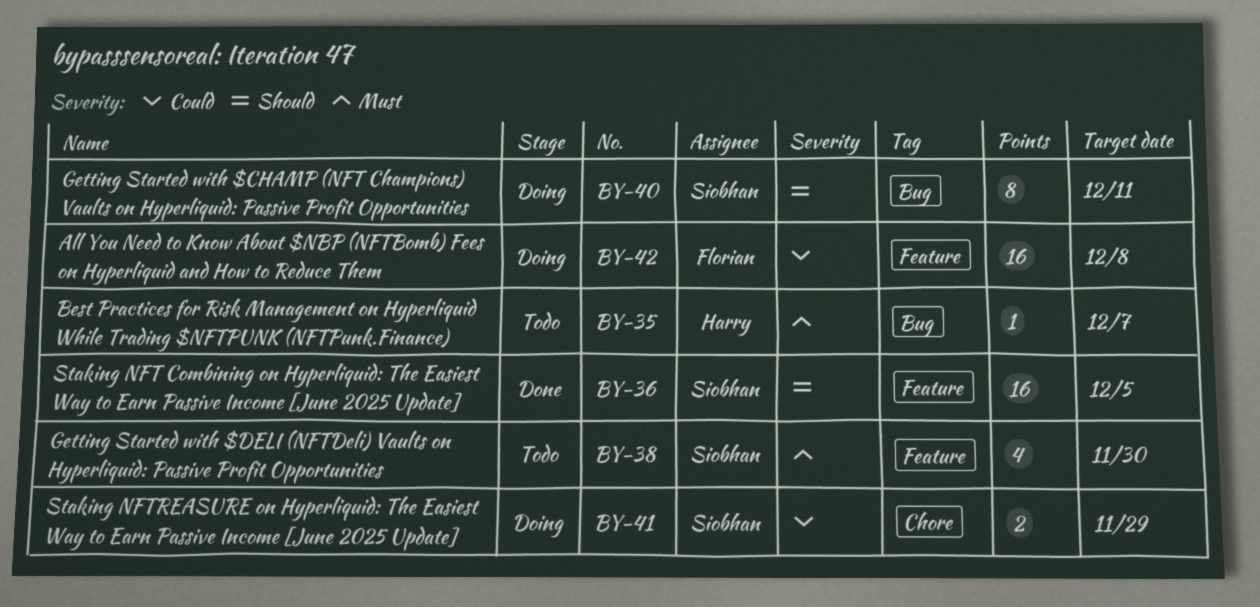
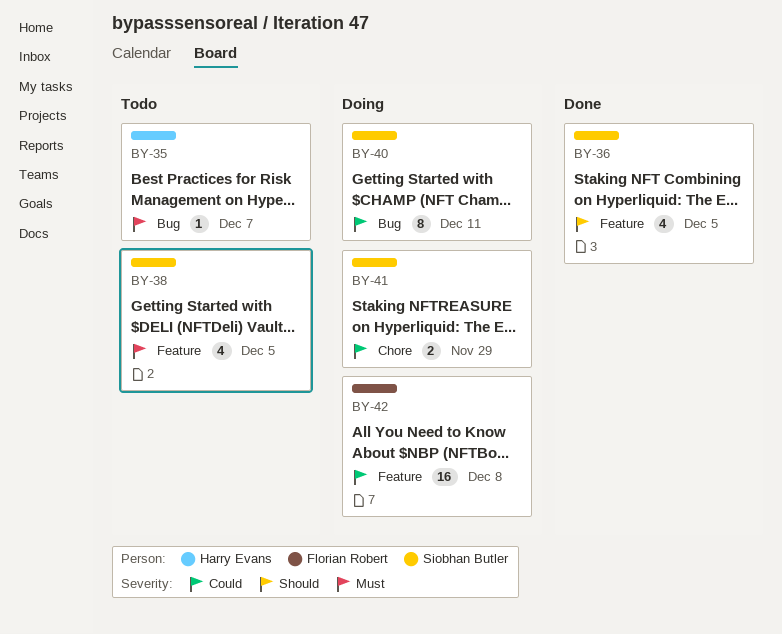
BY-36, estimate: 16 -> 4
BY-38, due: Nov 30 -> Dec 5
BY-40, priority: Should -> Could

